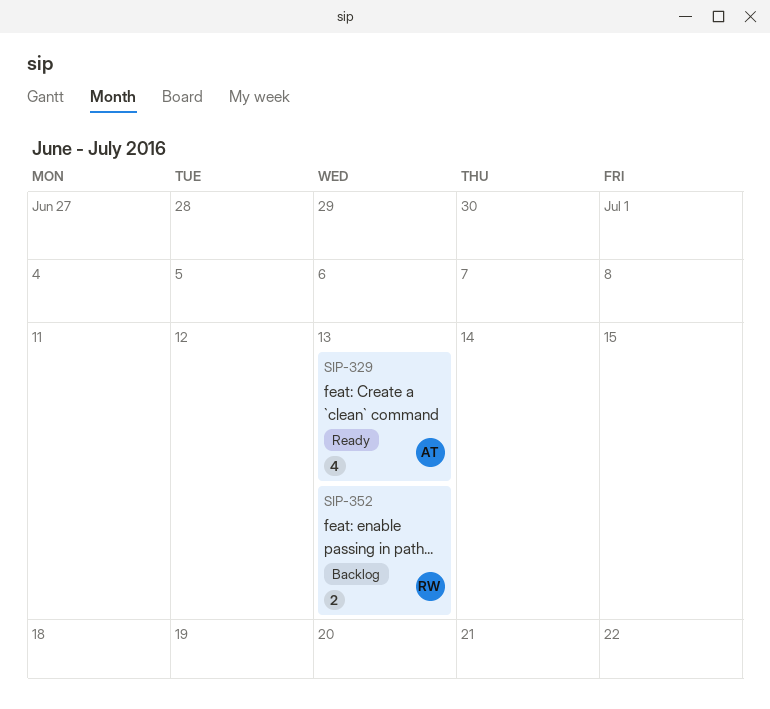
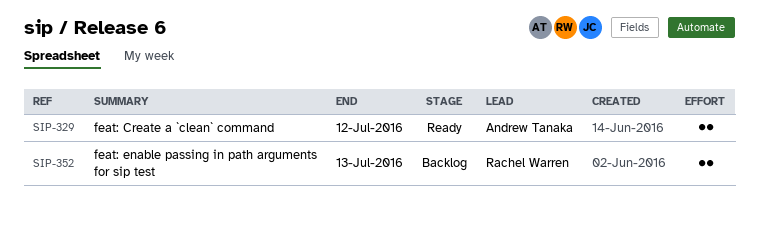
SIP-329, estimate: 4 -> 2
SIP-329, due: Jul 13 -> Jul 12

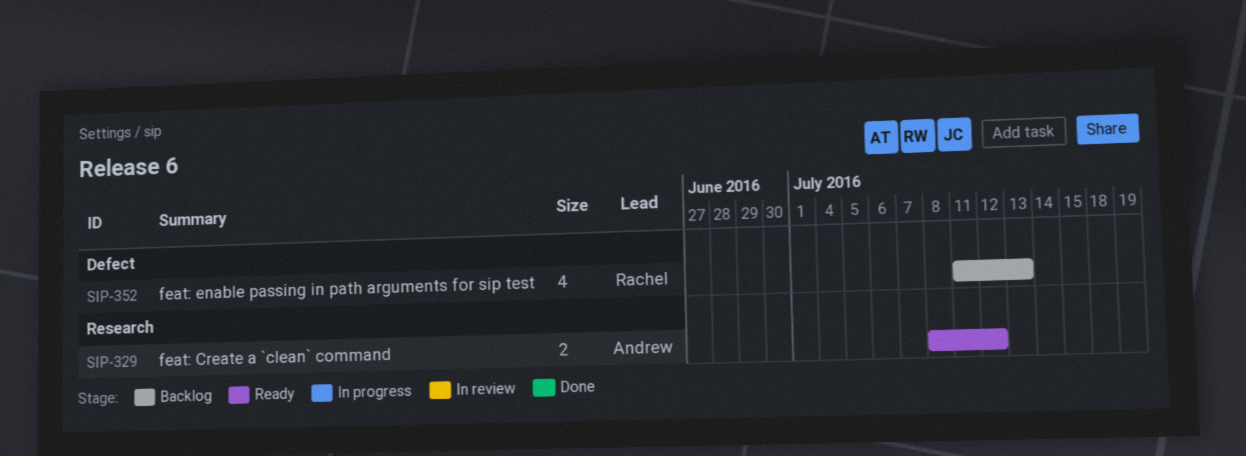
SIP-352, estimate: 2 -> 4

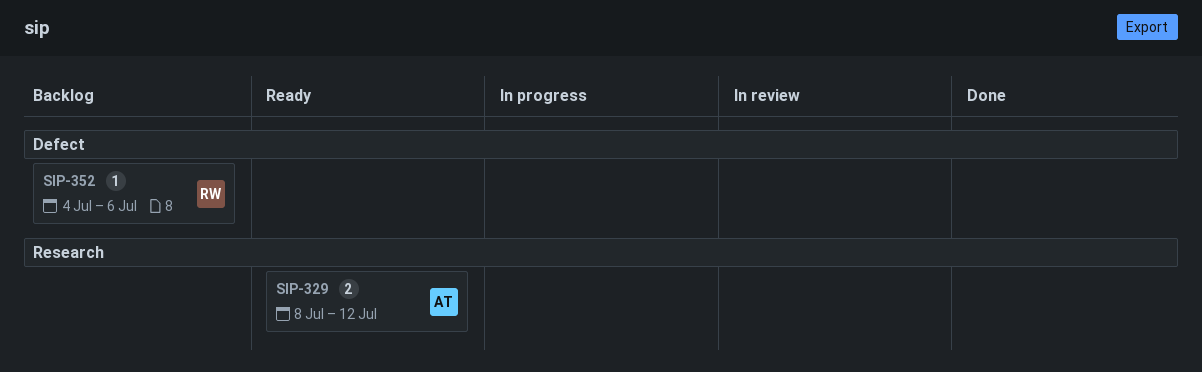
SIP-352, estimate: 4 -> 1
SIP-352, start: Jul 11 -> Jul 4
SIP-352, due: Jul 13 -> Jul 6

